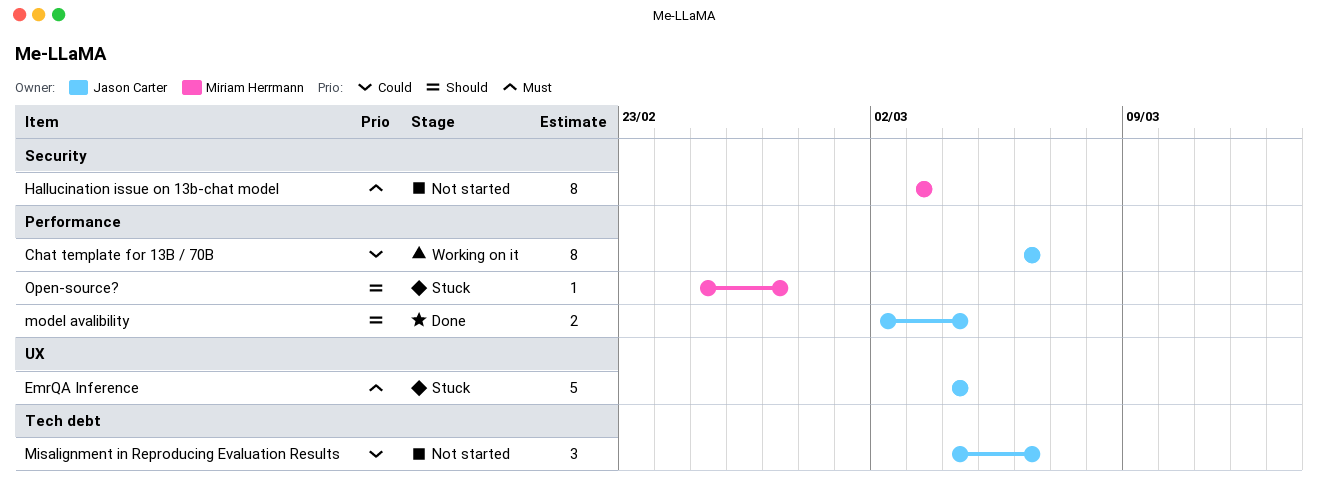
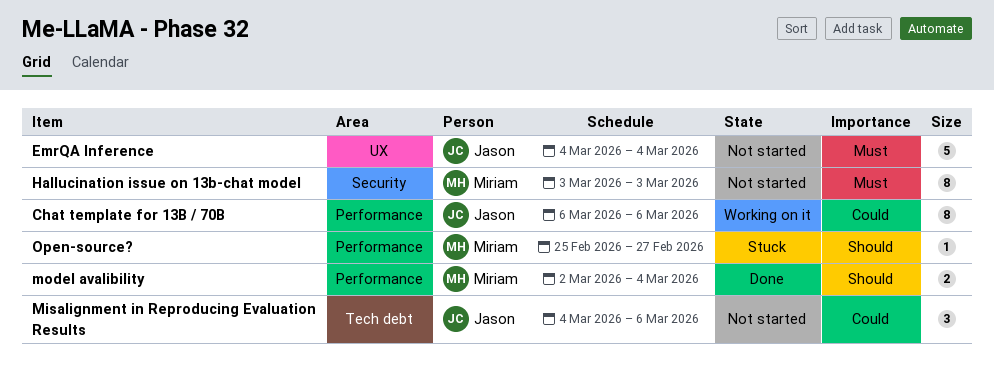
EmrQA Inference, status: Stuck -> Not started
model avalibility, owner: Jason Carter -> Miriam Herrmann

